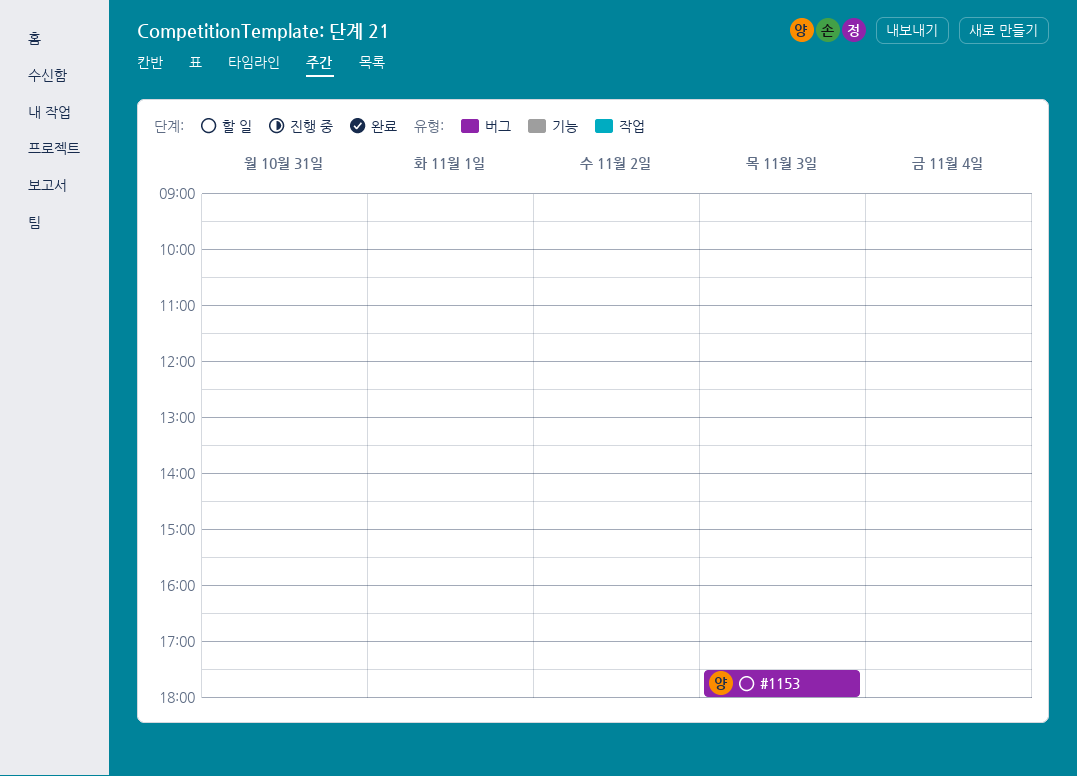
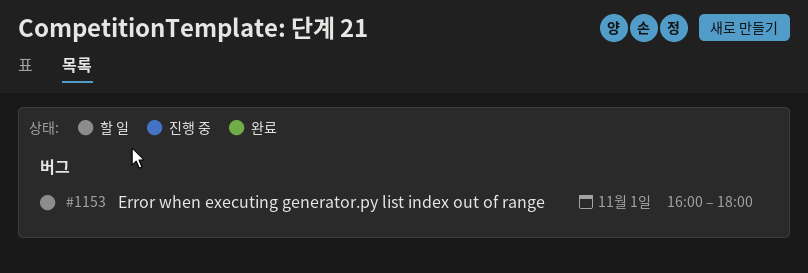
#1153, day: Nov 3 -> Nov 1
#1153, begins: 17:30 -> 16:00

